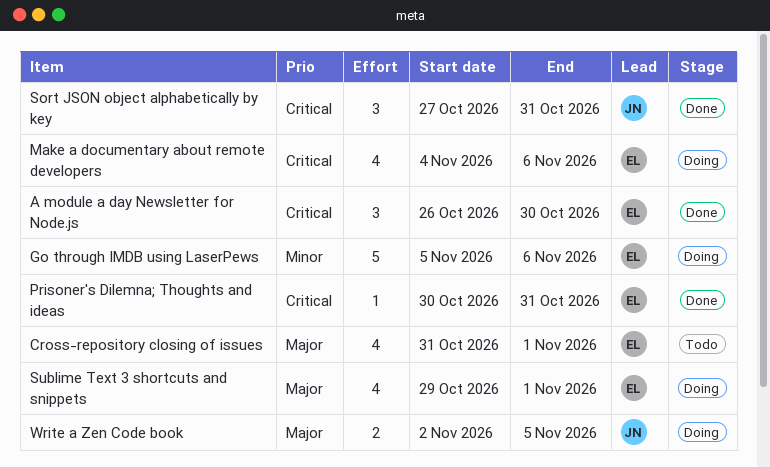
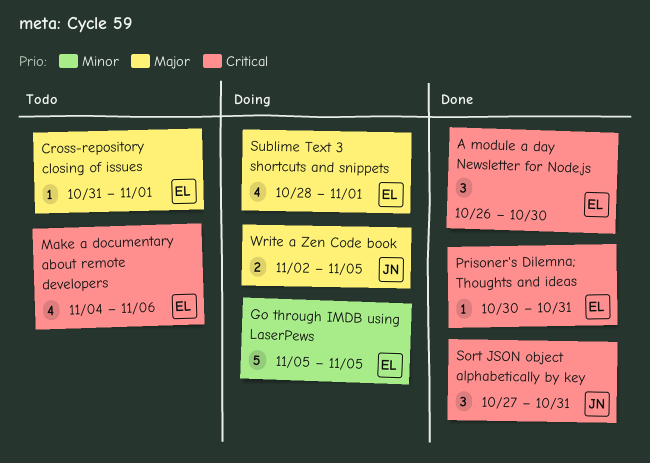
Cross-repository closing of issues, estimate: 4 -> 1
Go through IMDB using LaserPews, due: Nov 6 -> Nov 5
Make a documentary about remote developers, status: Doing -> Todo
Sublime Text 3 shortcuts and snippets, start: Oct 29 -> Oct 28

